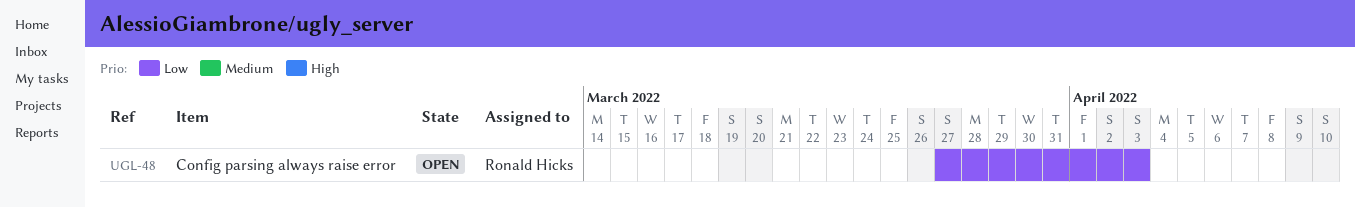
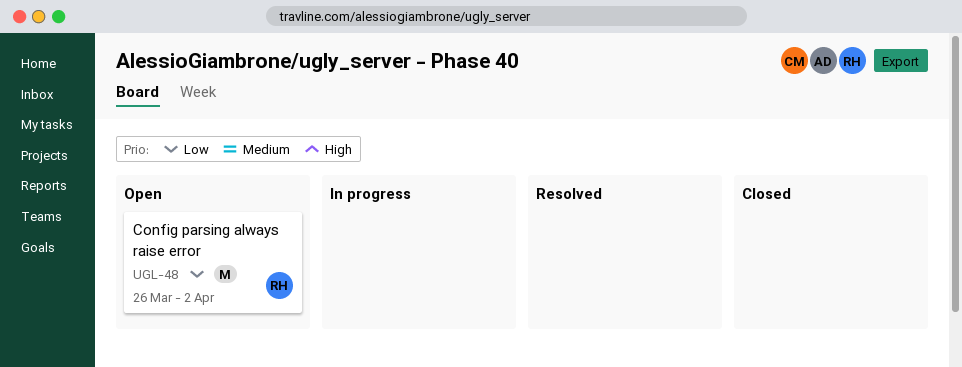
UGL-48, start: Mar 27 -> Mar 26
UGL-48, due: Apr 3 -> Apr 2

